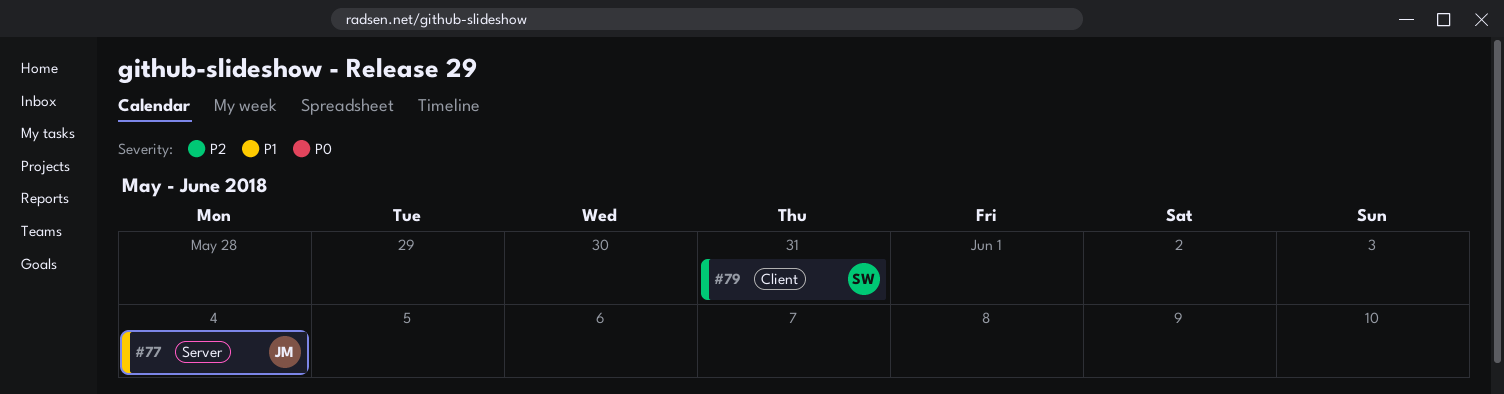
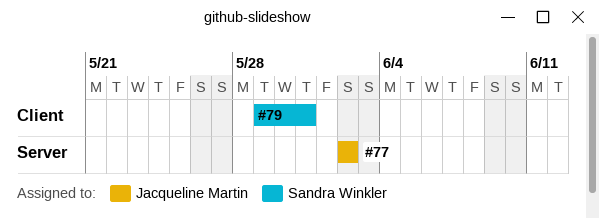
#77, due: Jun 4 -> Jun 2

